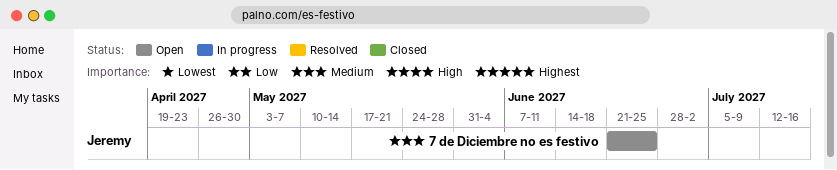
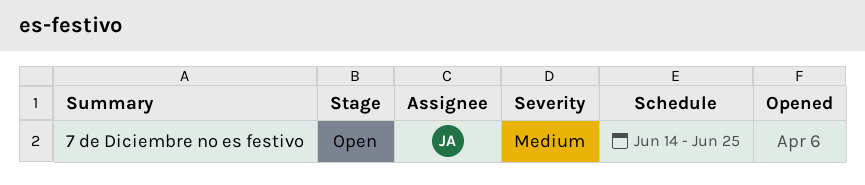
7 de Diciembre no es festivo, start: Jun 21 -> Jun 14

